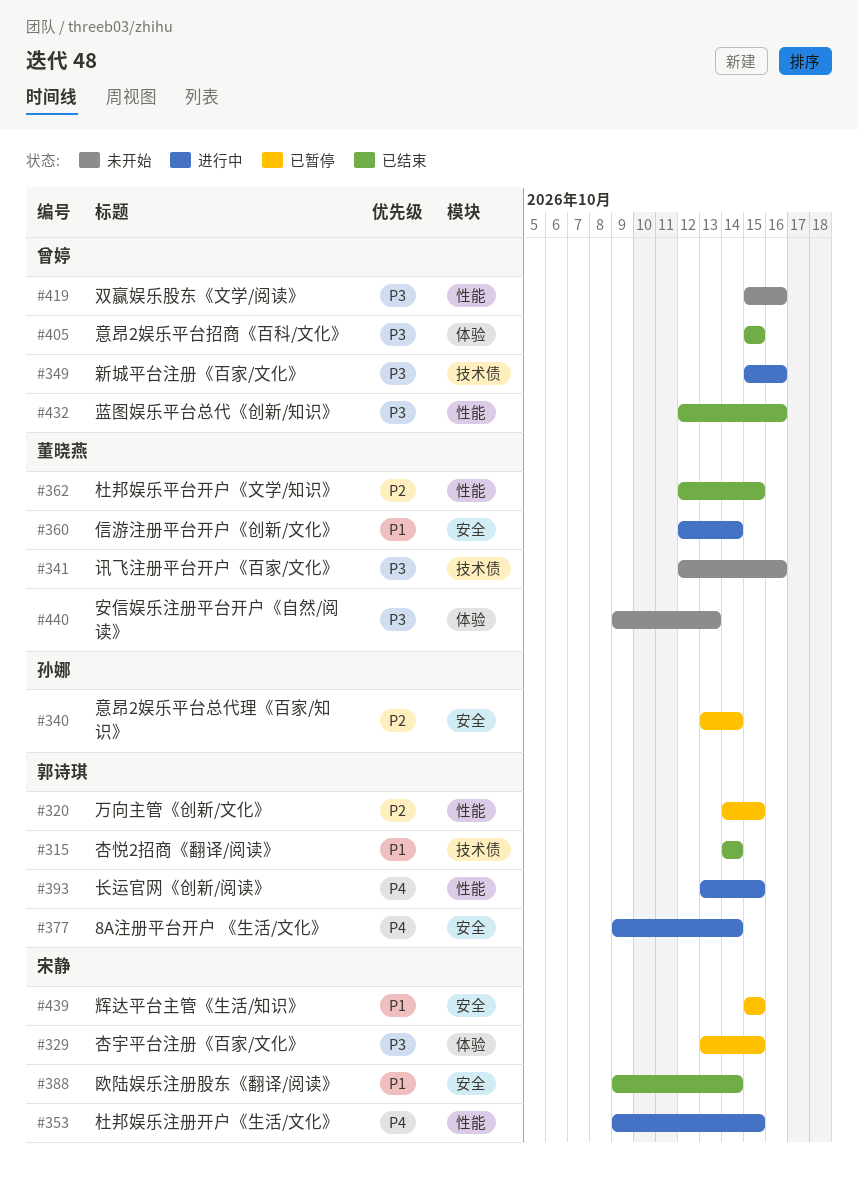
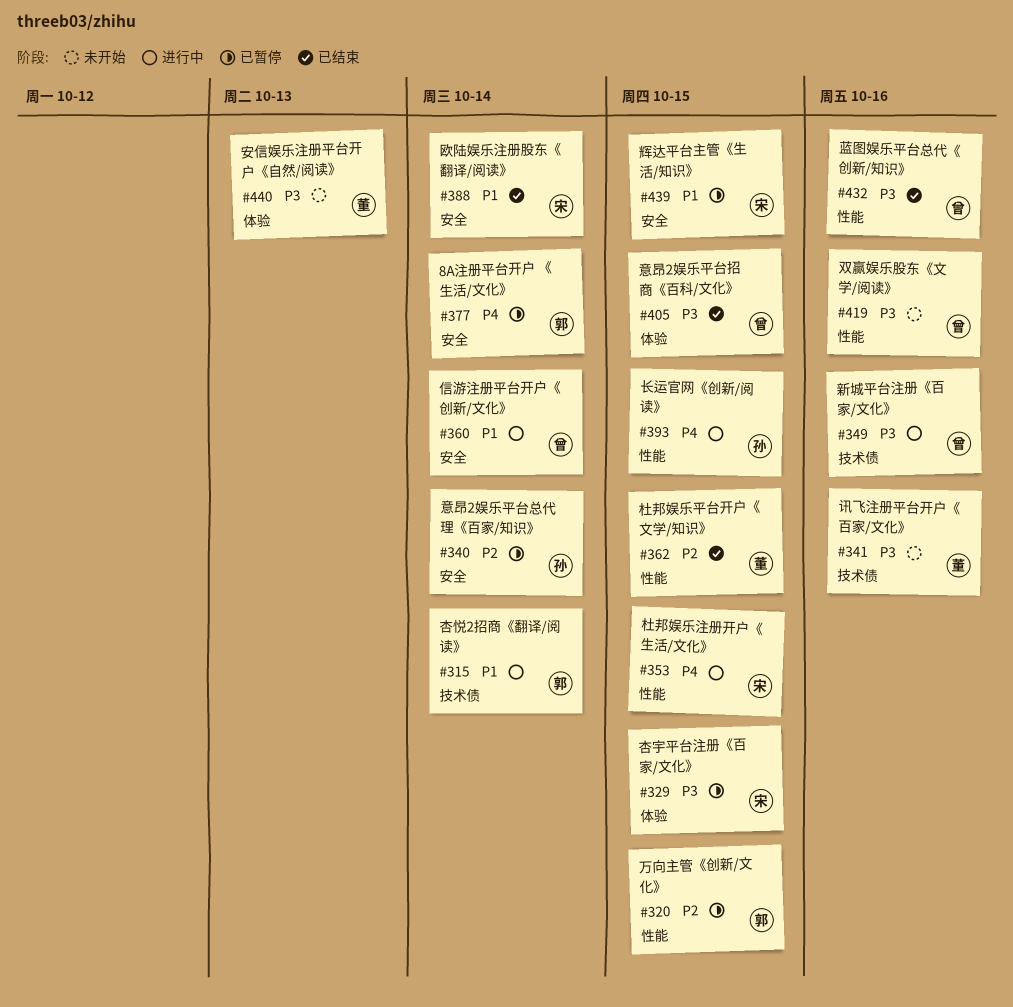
#315, status: 已结束 -> 进行中
#360, owner: 董晓燕 -> 曾婷
#377, status: 进行中 -> 已暂停
#393, owner: 郭诗琪 -> 孙娜

